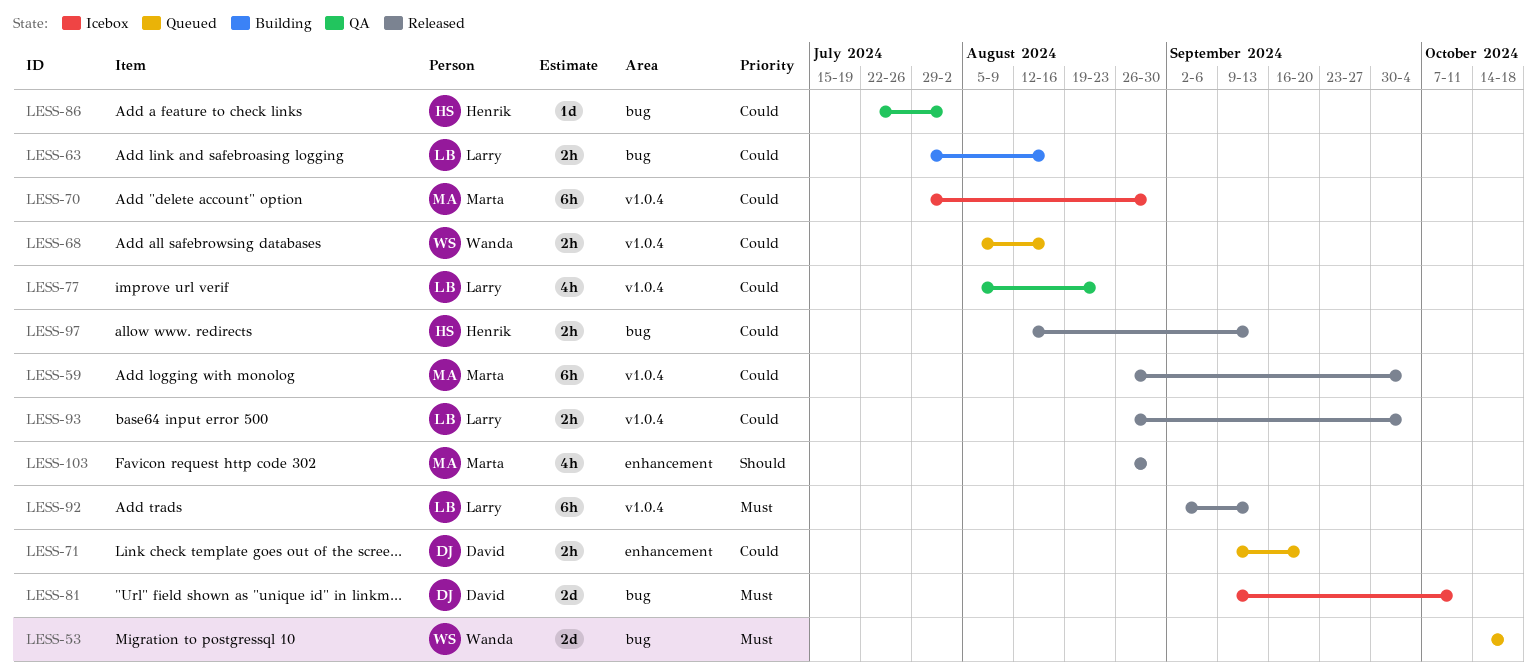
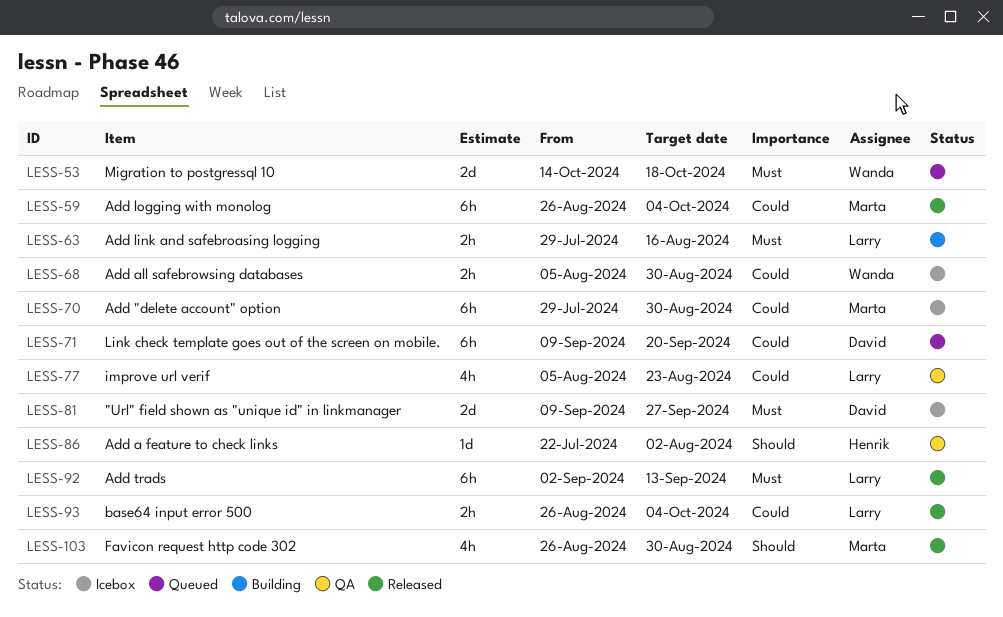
LESS-63, priority: Could -> Must
LESS-68, status: Queued -> Icebox
LESS-68, due: Aug 16 -> Aug 30
LESS-71, estimate: 2h -> 6h
LESS-81, due: Oct 11 -> Sep 27
LESS-86, priority: Could -> Should
LESS-97: present -> none

